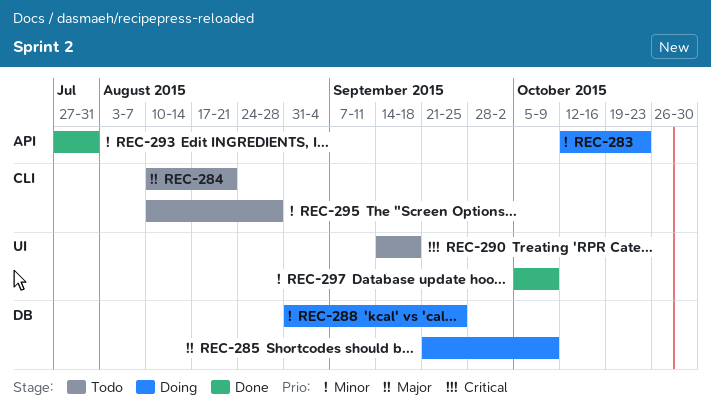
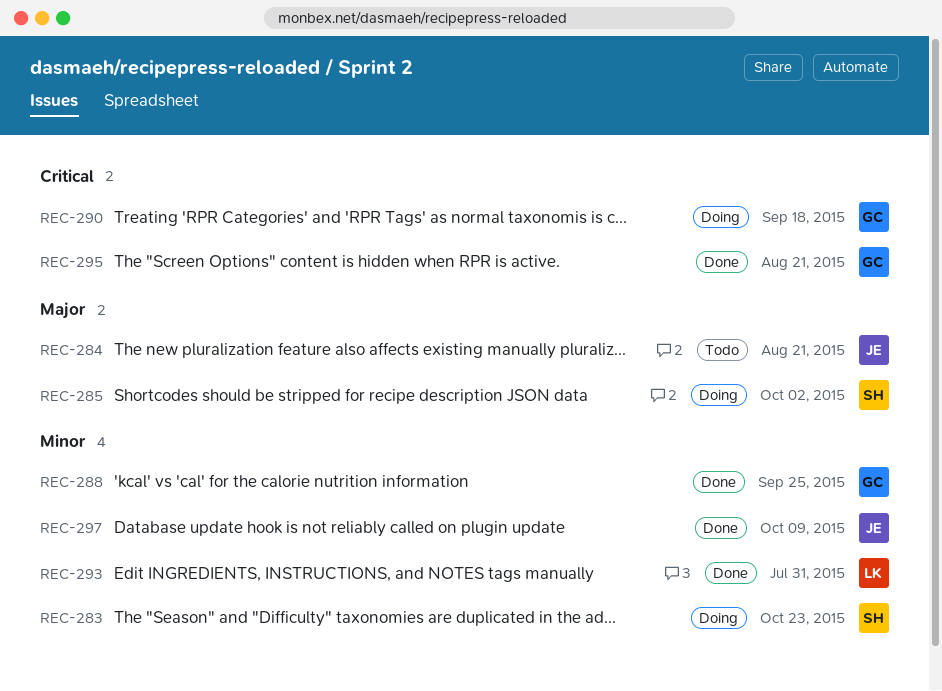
REC-285, due: Oct 9 -> Oct 2
REC-288, status: Doing -> Done
REC-290, status: Todo -> Doing
REC-295, status: Todo -> Done
REC-295, priority: Minor -> Critical
REC-295, due: Aug 28 -> Aug 21

